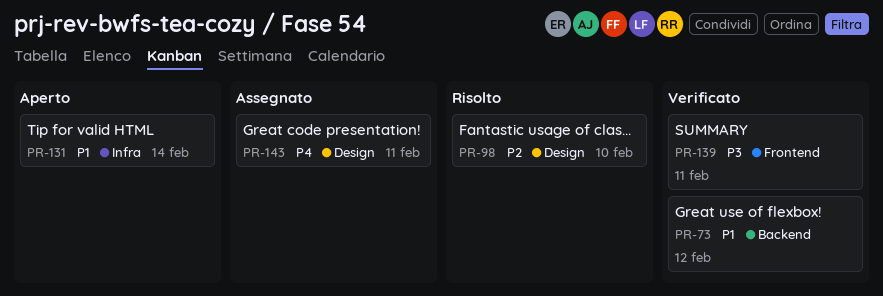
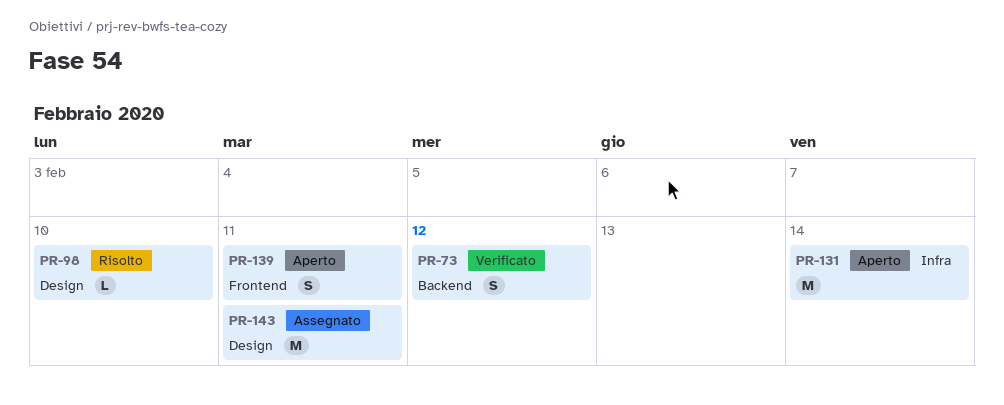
PR-139, status: Verificato -> Aperto

